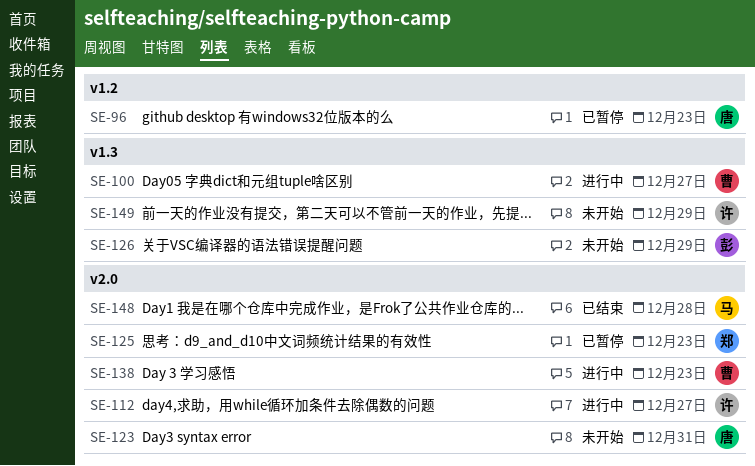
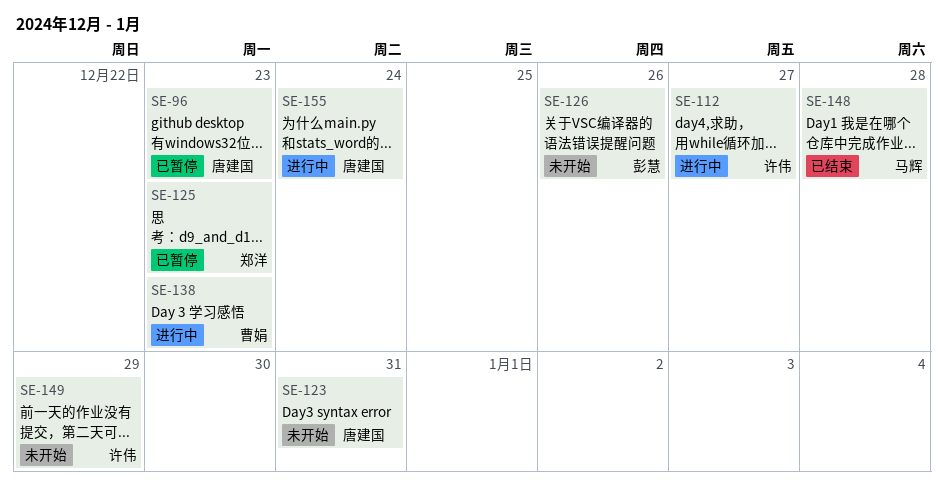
SE-100: present -> none
SE-126, due: Dec 29 -> Dec 26
SE-155: none -> present

